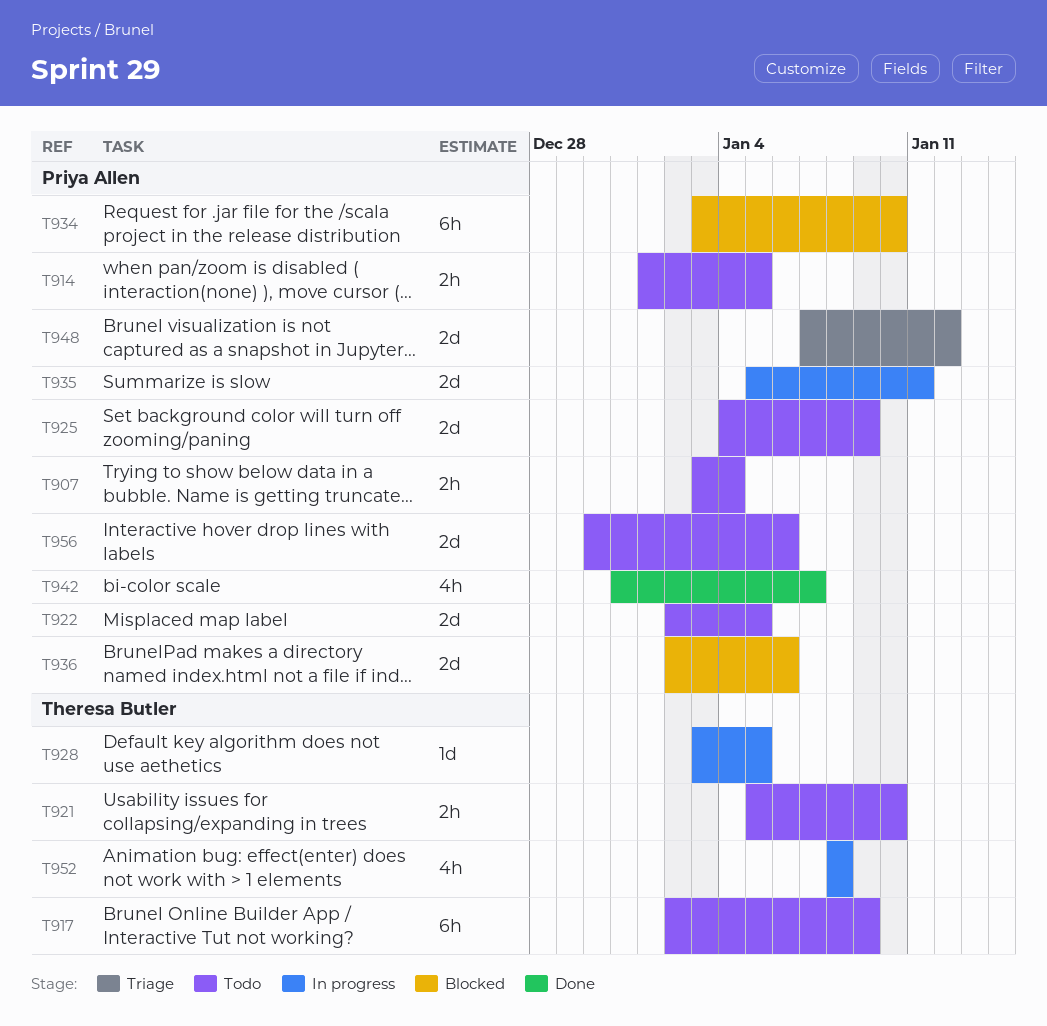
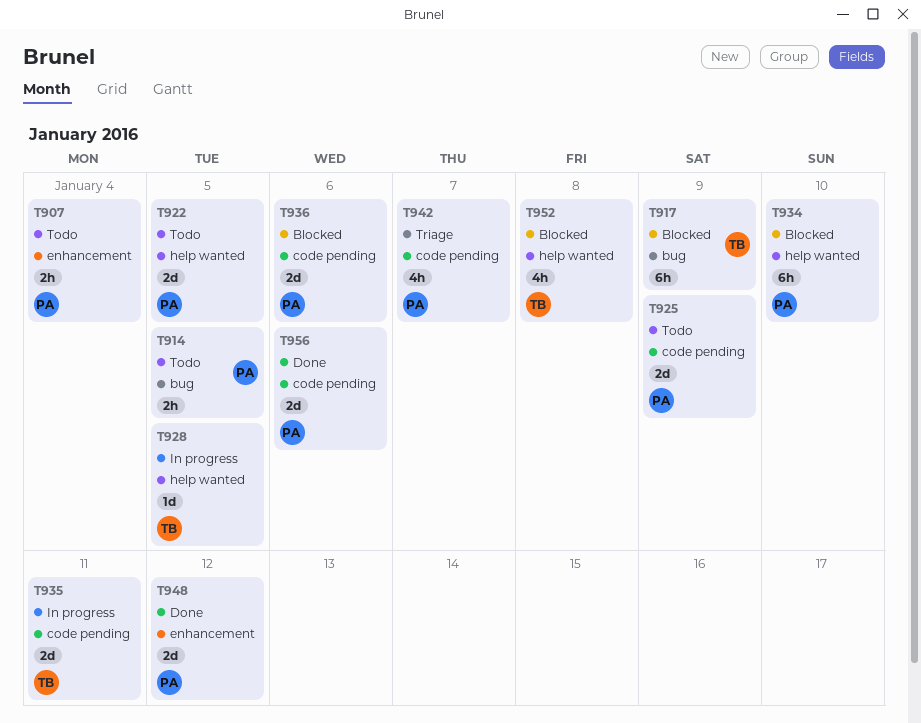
T917, status: Todo -> Blocked
T921: present -> none
T935, owner: Priya Allen -> Theresa Butler
T942, status: Done -> Triage
T948, status: Triage -> Done
T952, status: In progress -> Blocked
T956, status: Todo -> Done

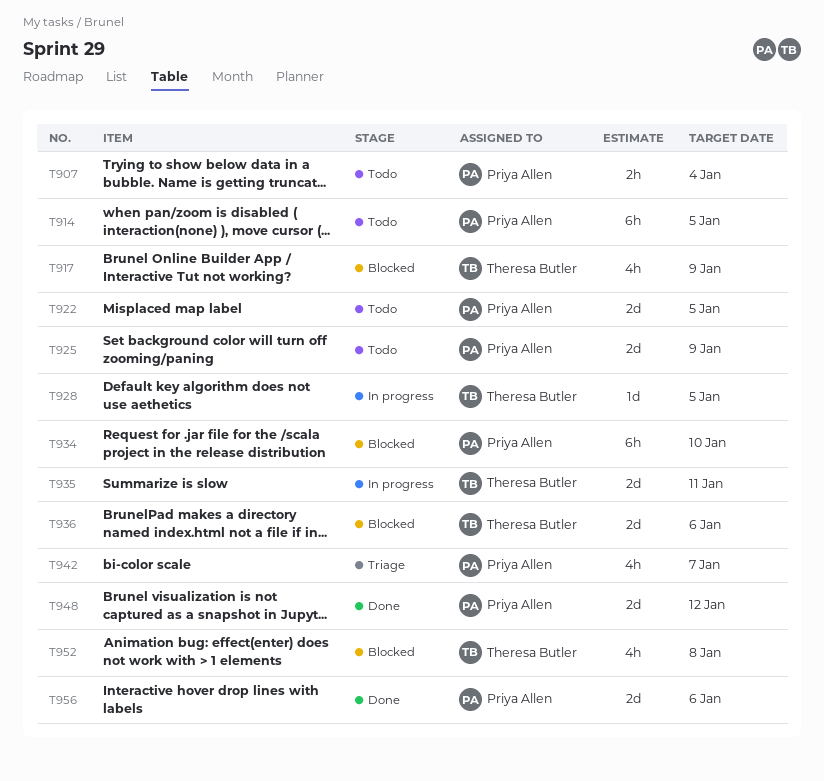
T914, estimate: 2h -> 6h
T917, estimate: 6h -> 4h
T936, owner: Priya Allen -> Theresa Butler

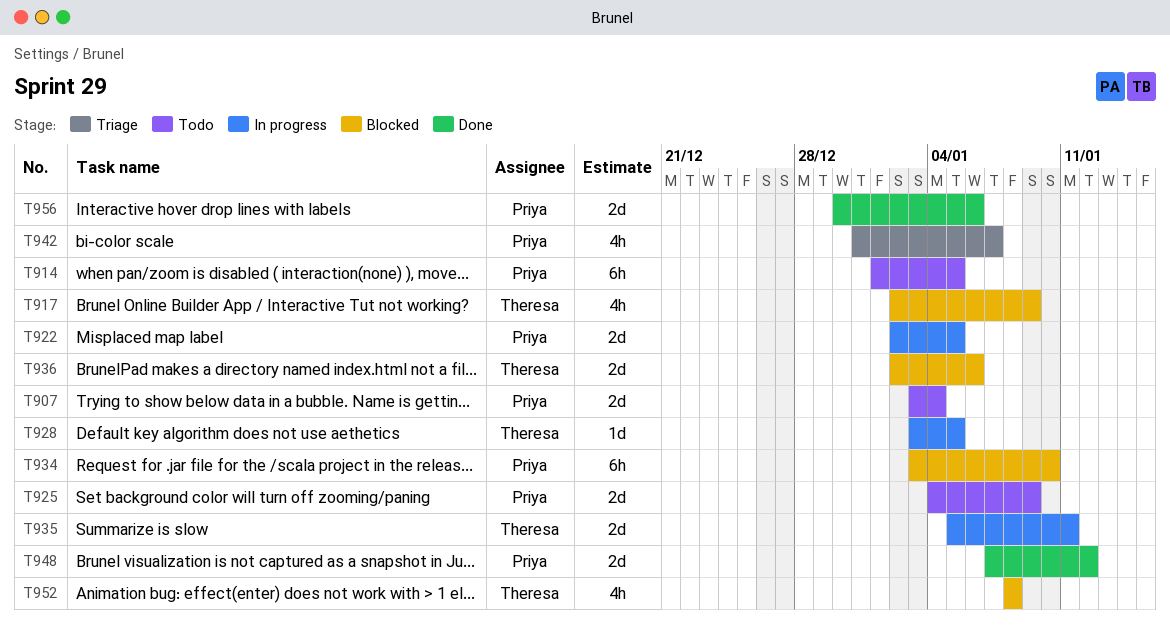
T907, estimate: 2h -> 2d
T922, status: Todo -> In progress

